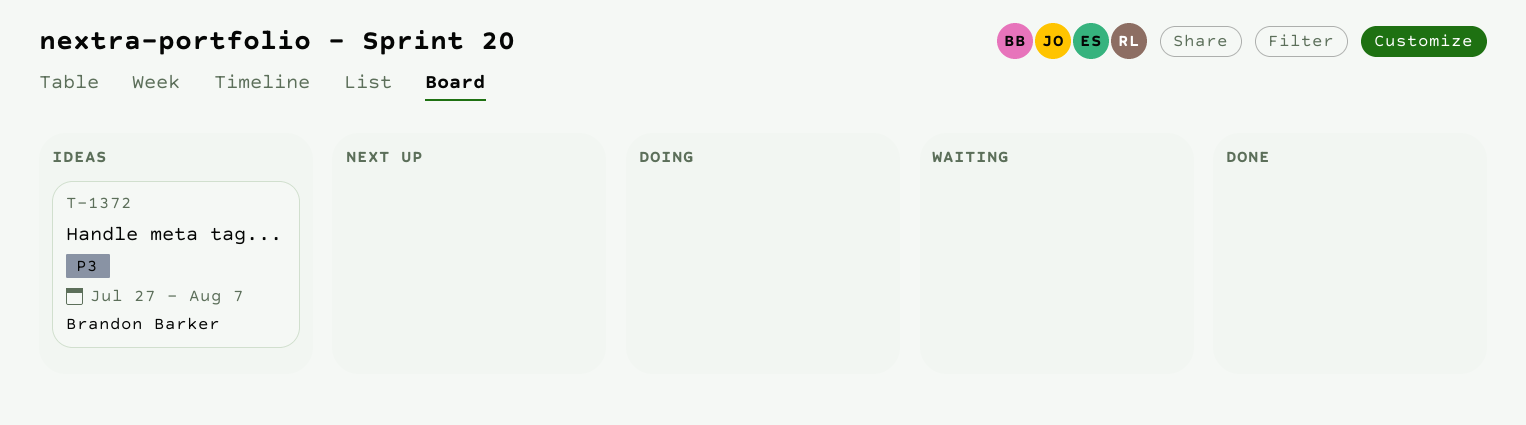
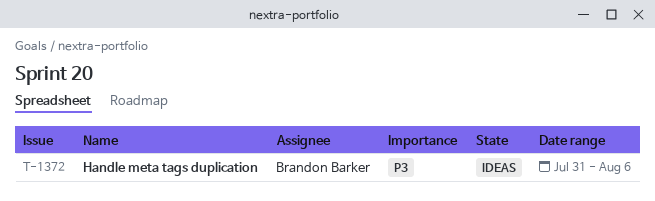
T-1372, start: Jul 27 -> Jul 31
T-1372, due: Aug 7 -> Aug 6

